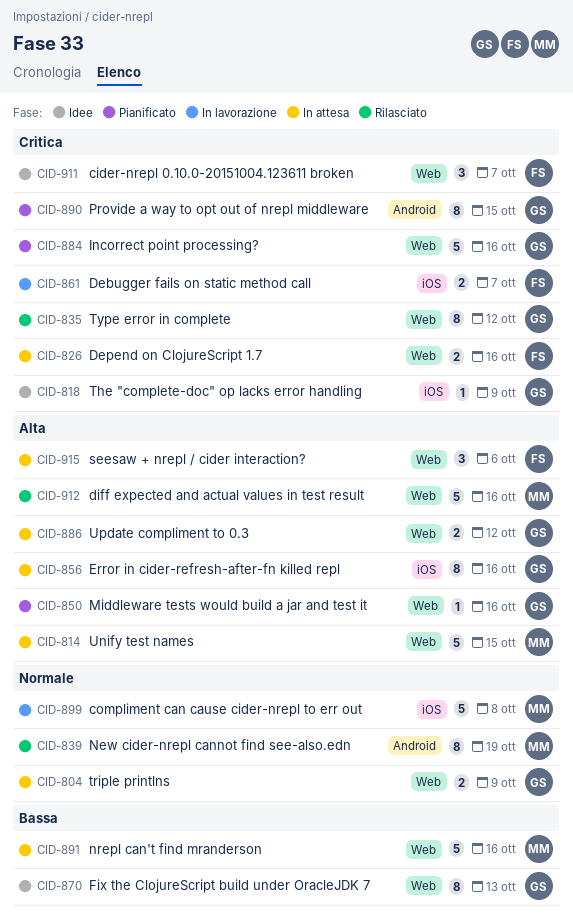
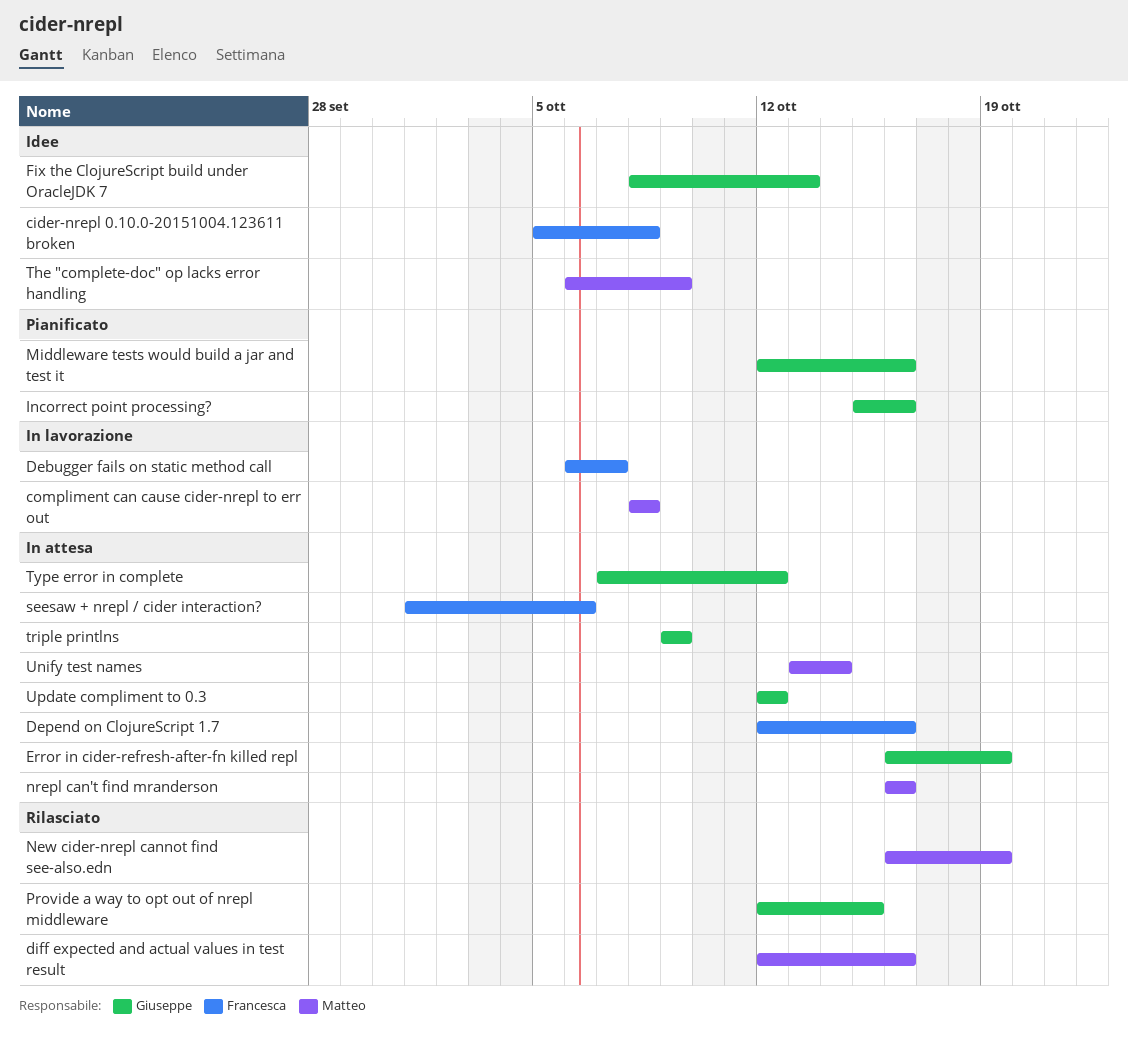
cider-nrepl 0.10.0-20151004.123611 broken, due: Oct 7 -> Oct 8
Error in cider-refresh-after-fn killed repl, due: Oct 16 -> Oct 19
Provide a way to opt out of nrepl middleware, status: Pianificato -> Rilasciato
The "complete-doc" op lacks error handling, owner: Giuseppe -> Matteo
Type error in complete, status: Rilasciato -> In attesa
Unify test names, due: Oct 15 -> Oct 14

